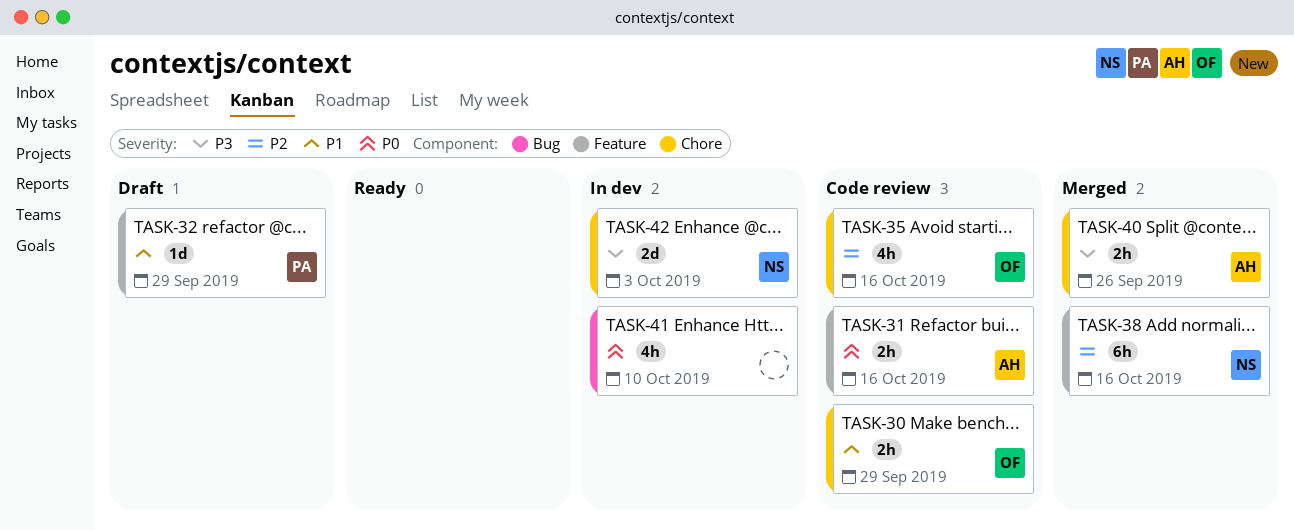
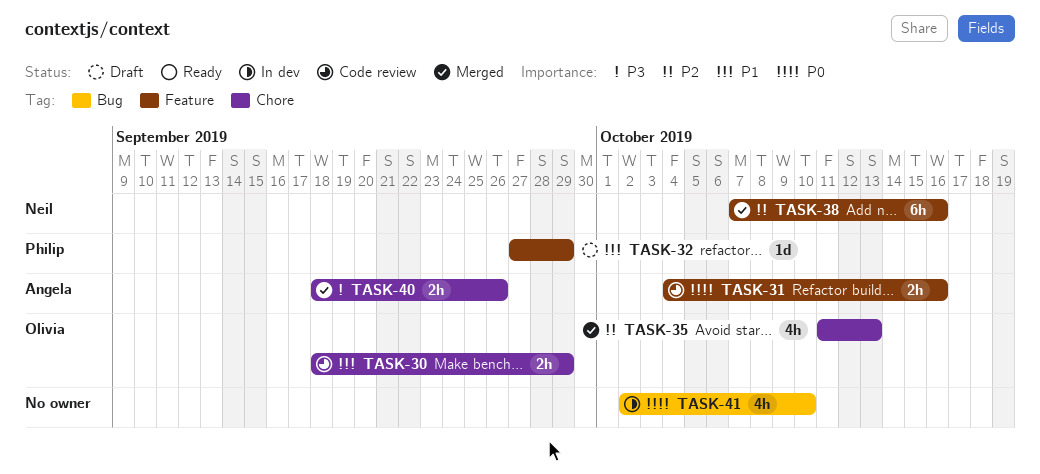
TASK-35, status: Code review -> Merged
TASK-35, due: Oct 16 -> Oct 13
TASK-42: present -> none

